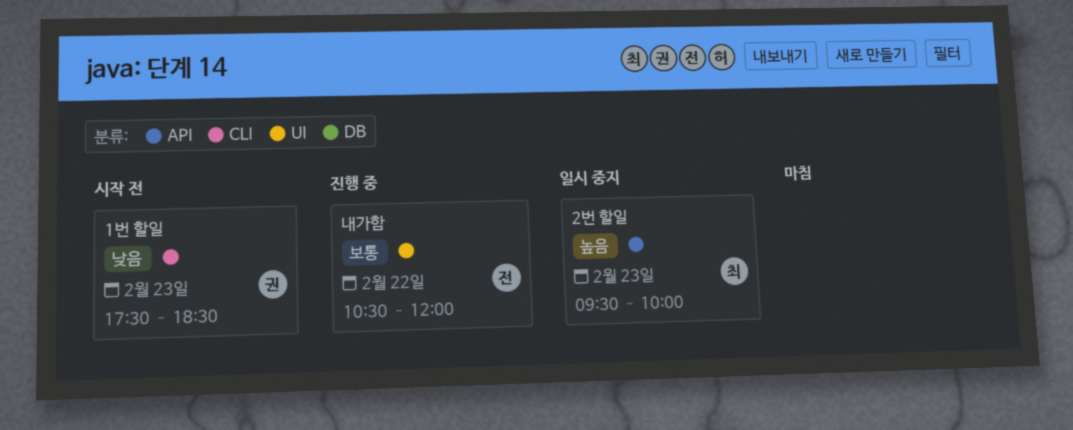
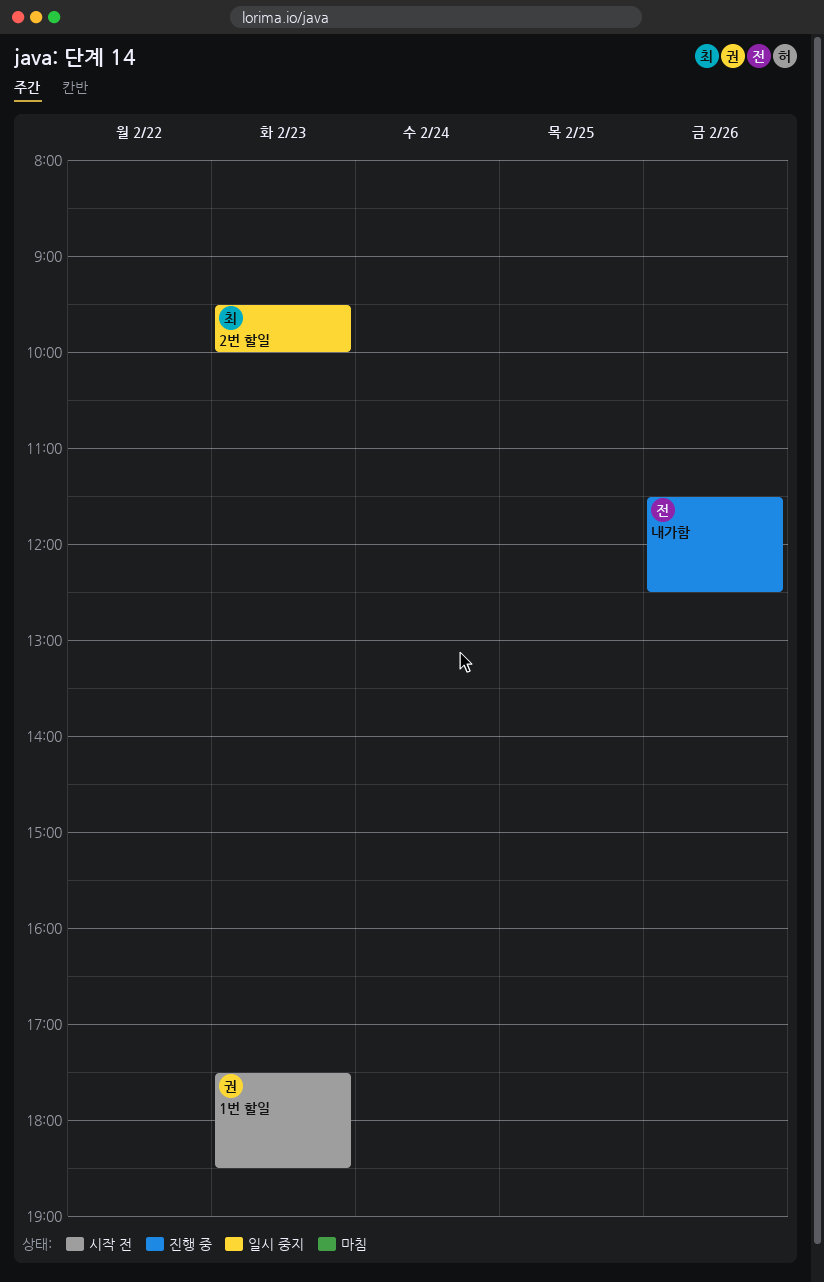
내가함, day: Feb 22 -> Feb 26
내가함, begins: 10:30 -> 11:30
내가함, ends: 12:00 -> 12:30

